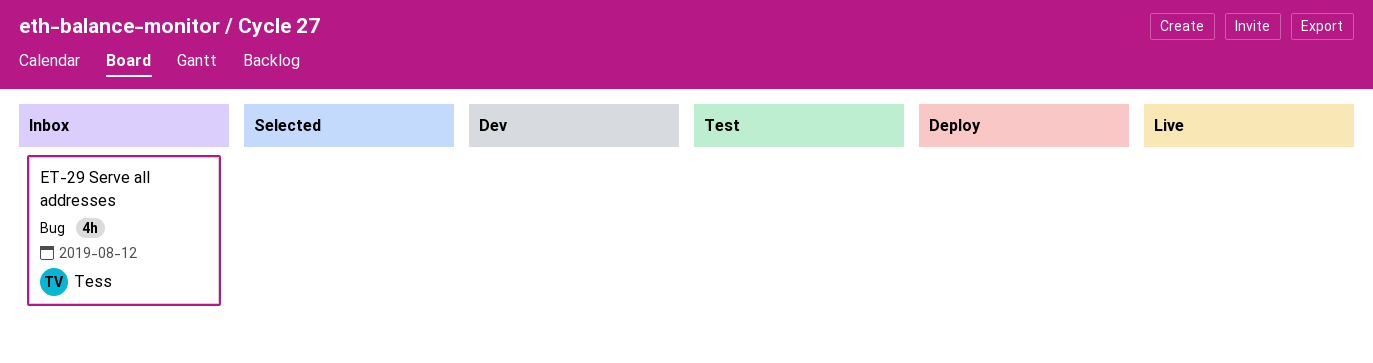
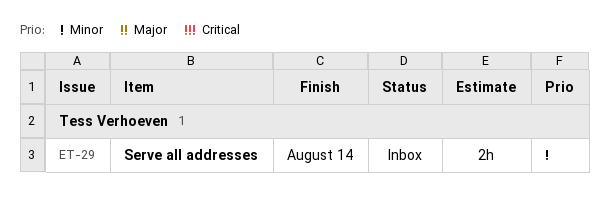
ET-29, estimate: 4h -> 2h
ET-29, due: Aug 12 -> Aug 14

